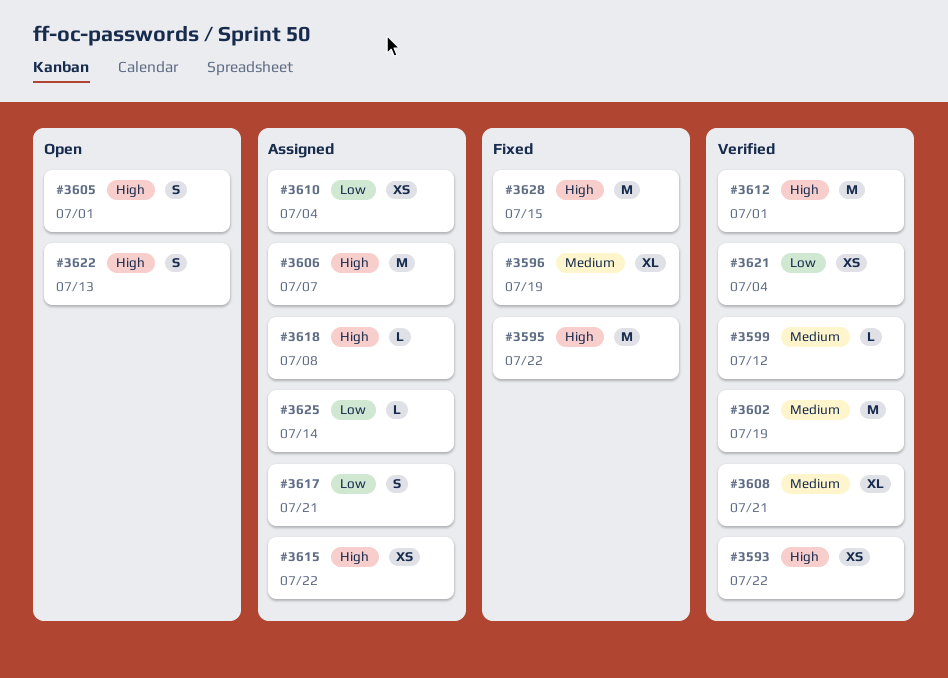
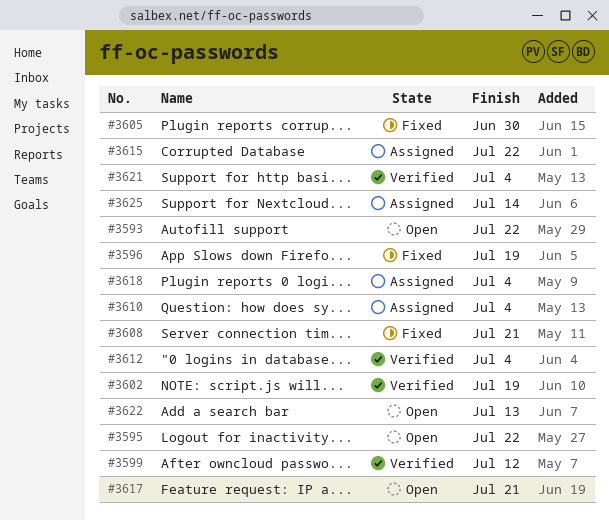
#3593, status: Verified -> Open
#3595, status: Fixed -> Open
#3605, status: Open -> Fixed
#3605, due: Jul 1 -> Jun 30
#3606: present -> none
#3608, status: Verified -> Fixed
#3612, due: Jul 1 -> Jul 4
#3617, status: Assigned -> Open
#3618, due: Jul 8 -> Jul 4
#3628: present -> none

